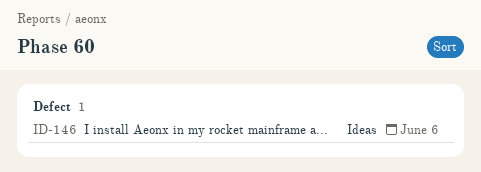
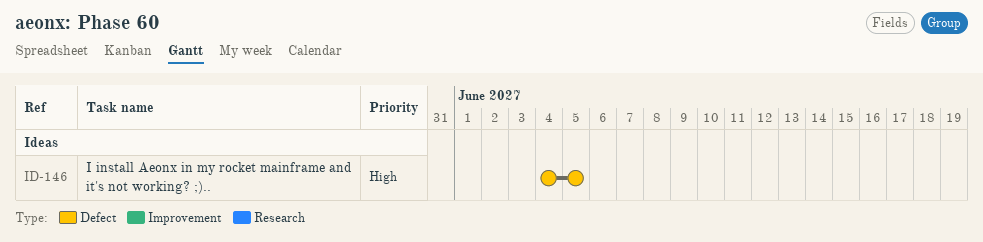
ID-146, due: Jun 6 -> Jun 5

